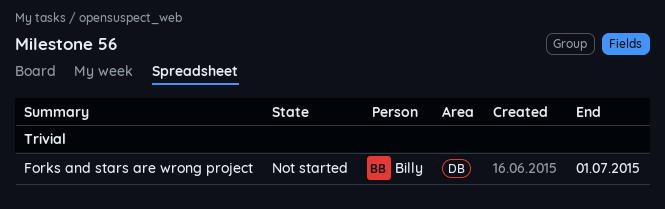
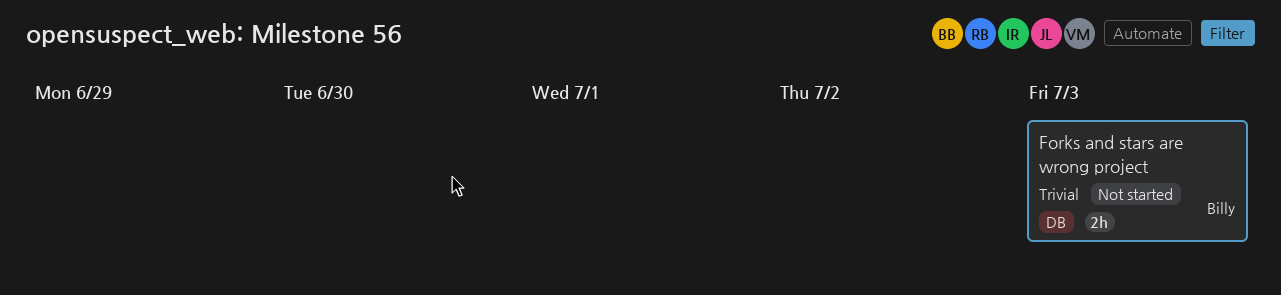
Forks and stars are wrong project, due: Jul 1 -> Jul 3

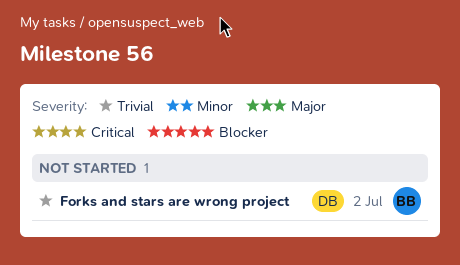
Forks and stars are wrong project, due: Jul 3 -> Jul 2

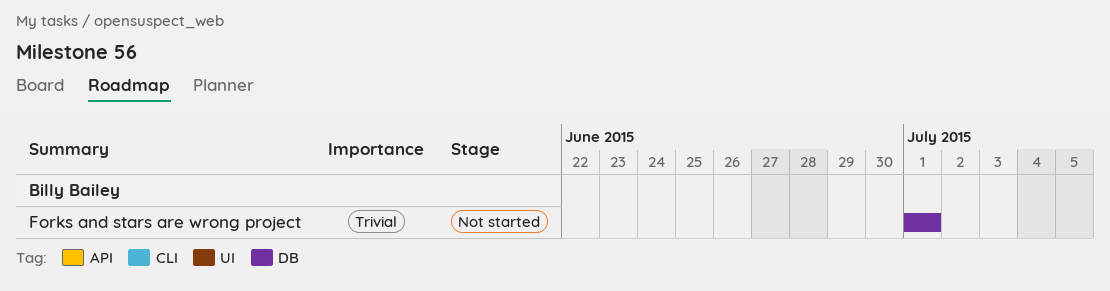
Forks and stars are wrong project, due: Jul 2 -> Jul 1

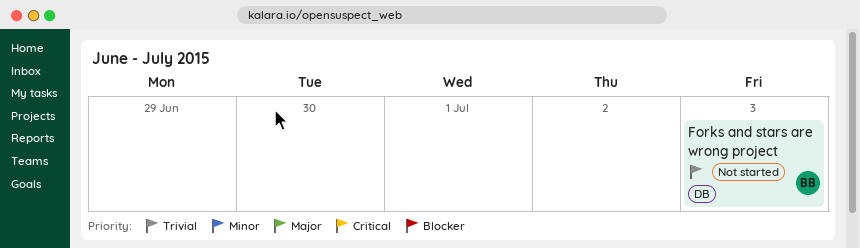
Forks and stars are wrong project, due: Jul 1 -> Jul 3

